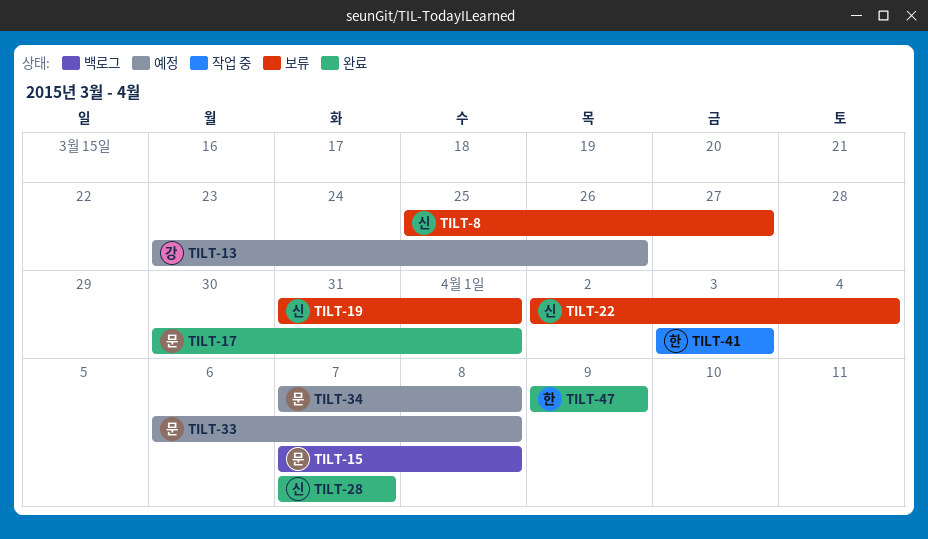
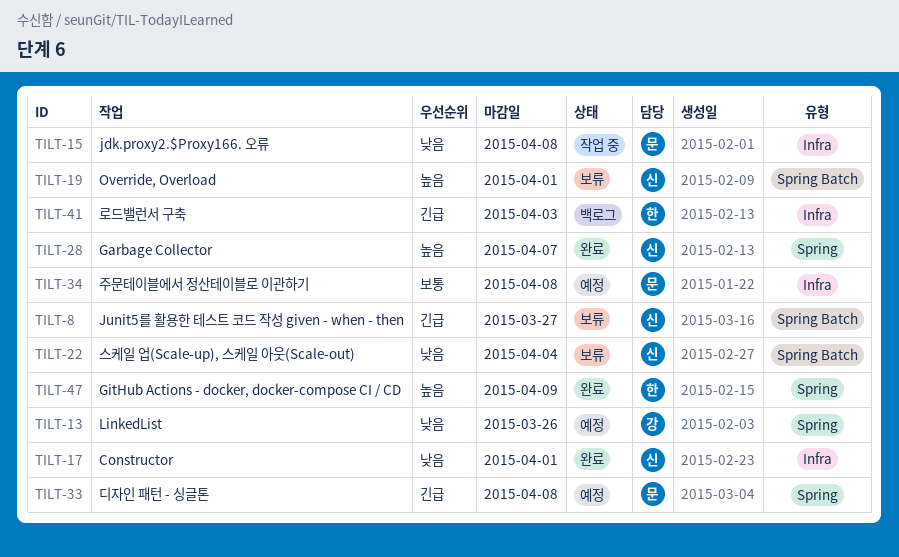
TILT-15, status: 백로그 -> 작업 중
TILT-17, owner: 문 -> 신
TILT-41, status: 작업 중 -> 백로그

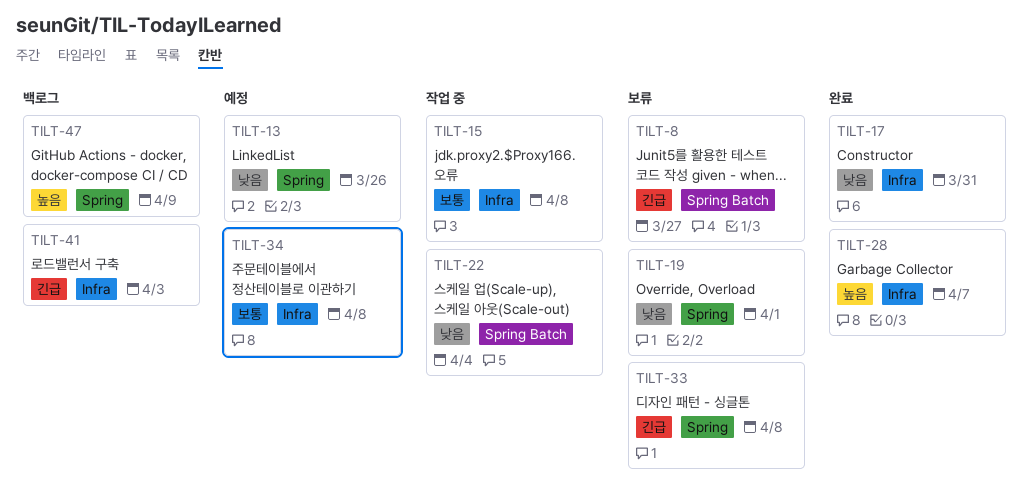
TILT-15, priority: 낮음 -> 보통
TILT-17, due: Apr 1 -> Mar 31
TILT-19, priority: 높음 -> 낮음
TILT-19, label: Spring Batch -> Spring
TILT-22, status: 보류 -> 작업 중
TILT-28, label: Spring -> Infra
TILT-33, status: 예정 -> 보류
TILT-47, status: 완료 -> 백로그

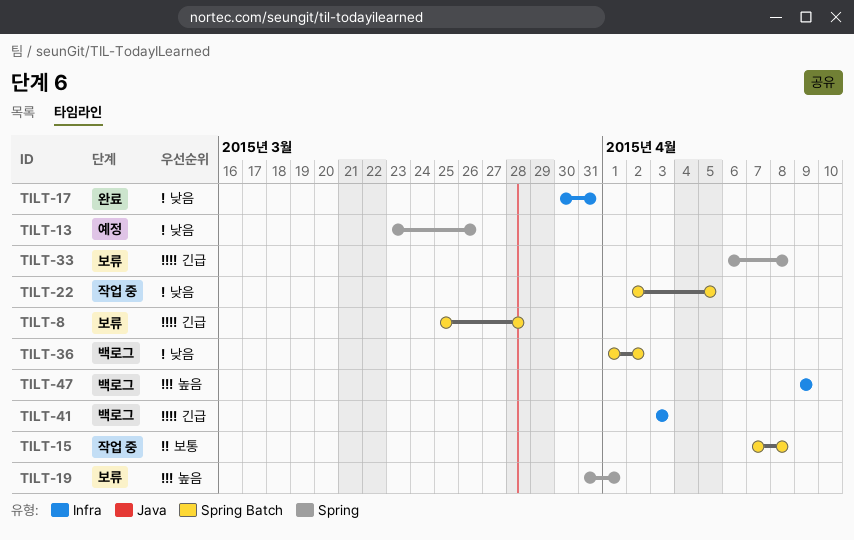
TILT-8, due: Mar 27 -> Mar 28
TILT-15, label: Infra -> Spring Batch
TILT-19, priority: 낮음 -> 높음
TILT-22, due: Apr 4 -> Apr 5
TILT-28: present -> none
TILT-34: present -> none
TILT-36: none -> present
TILT-47, label: Spring -> Infra

